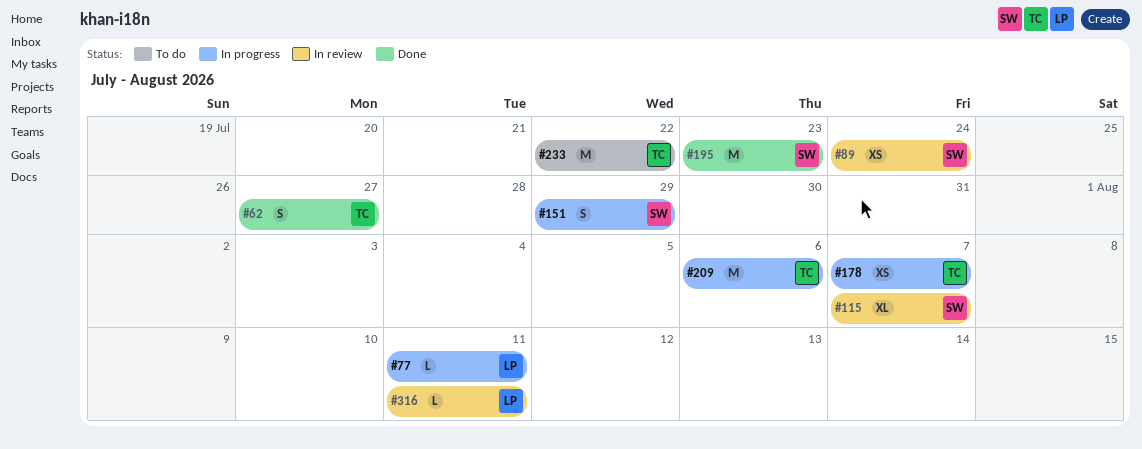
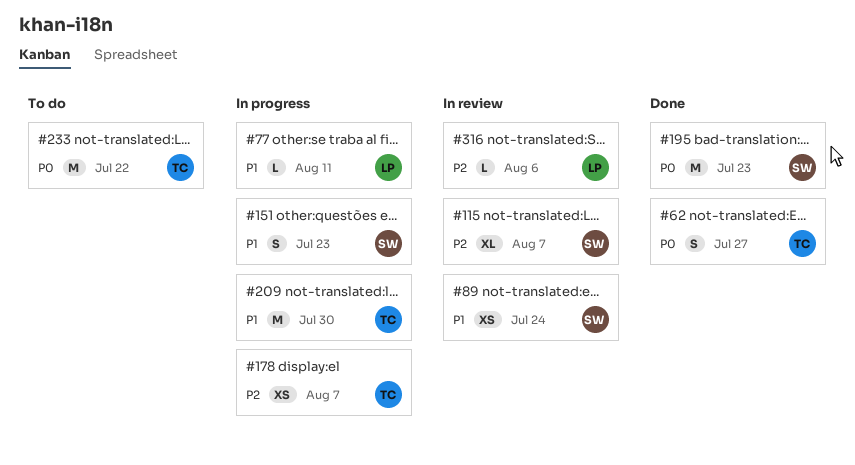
#151, due: Jul 29 -> Jul 23
#209, due: Aug 6 -> Jul 30
#316, due: Aug 11 -> Aug 6

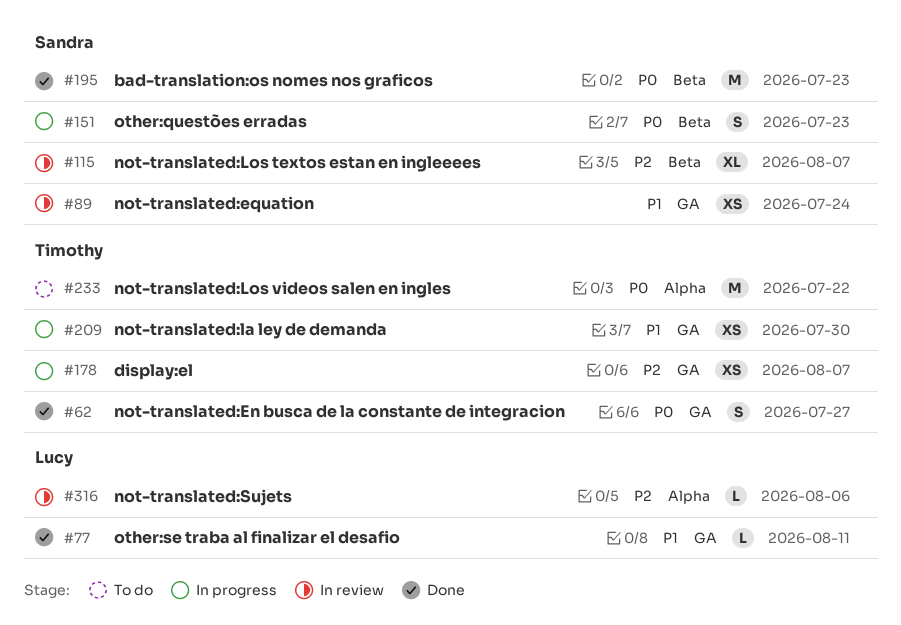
#77, status: In progress -> Done
#151, priority: P1 -> P0
#209, estimate: M -> XS

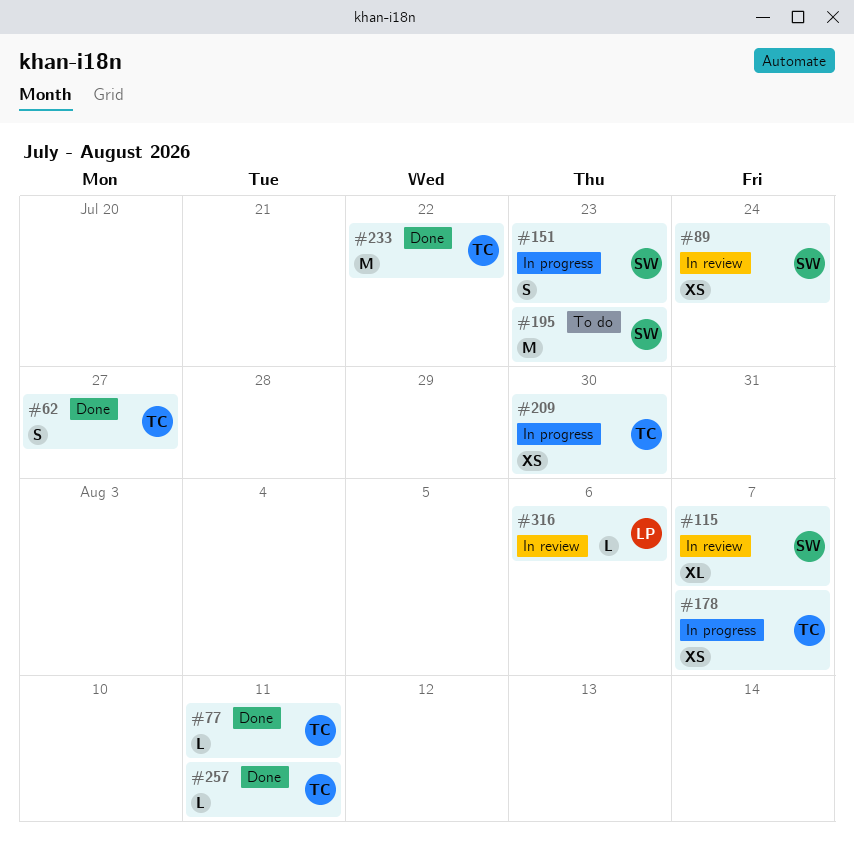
#77, owner: Lucy -> Timothy
#195, status: Done -> To do
#233, status: To do -> Done
#257: none -> present

